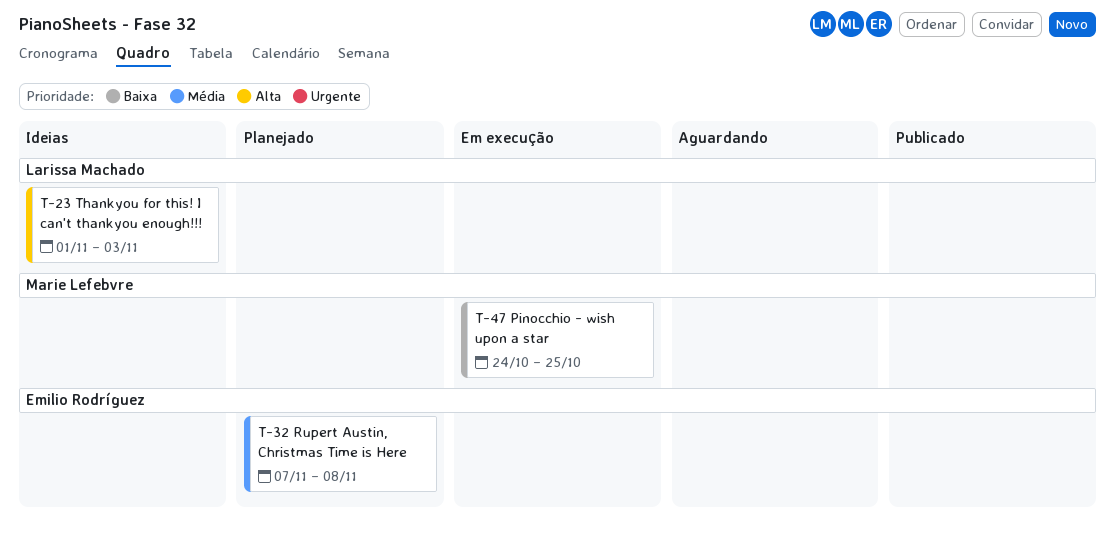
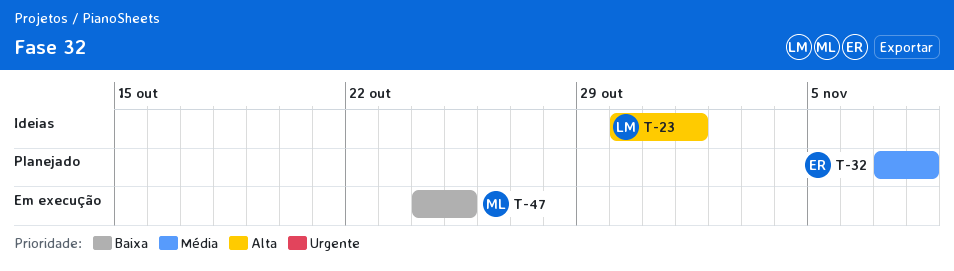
T-23, start: Nov 1 -> Oct 30
T-23, due: Nov 3 -> Nov 1

